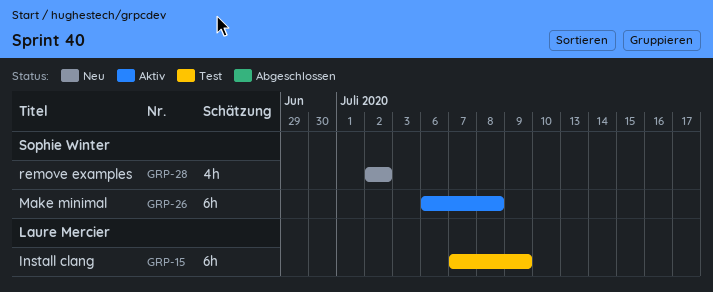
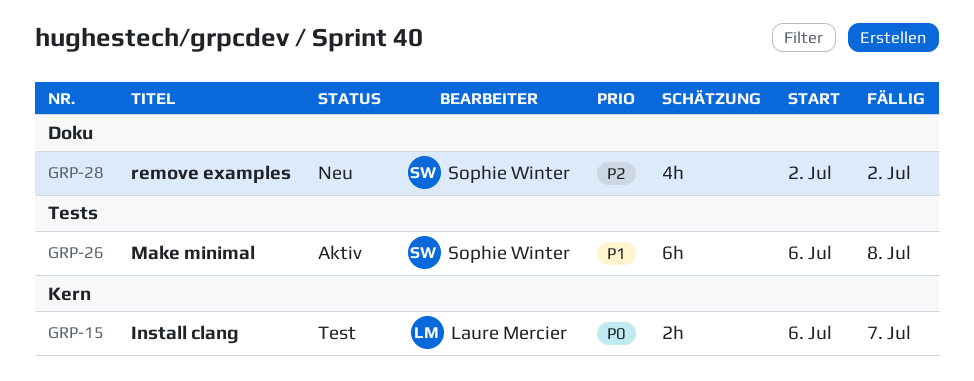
GRP-15, estimate: 6h -> 2h
GRP-15, start: Jul 7 -> Jul 6
GRP-15, due: Jul 9 -> Jul 7

